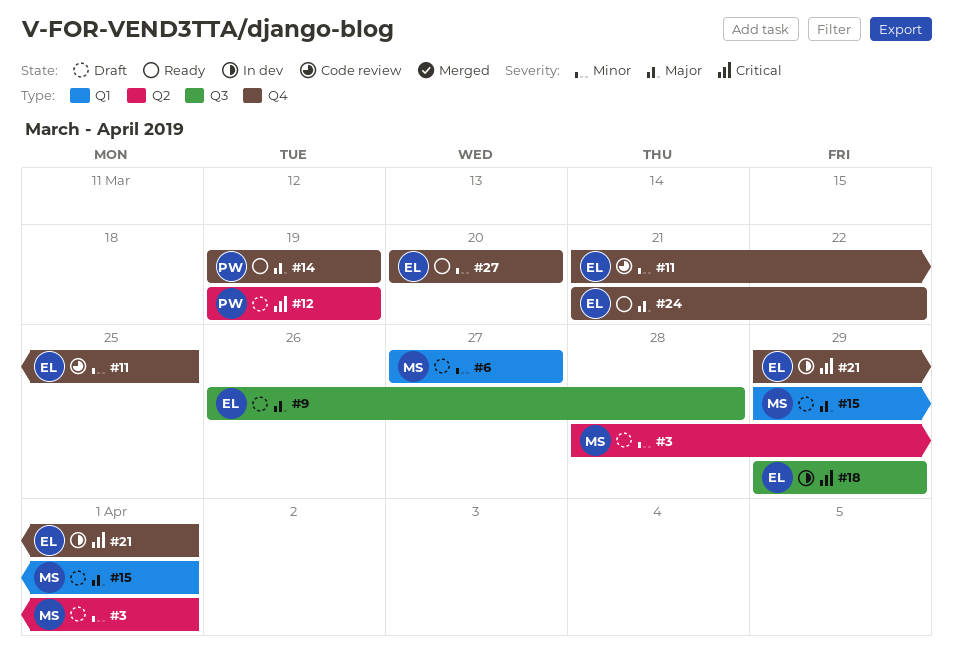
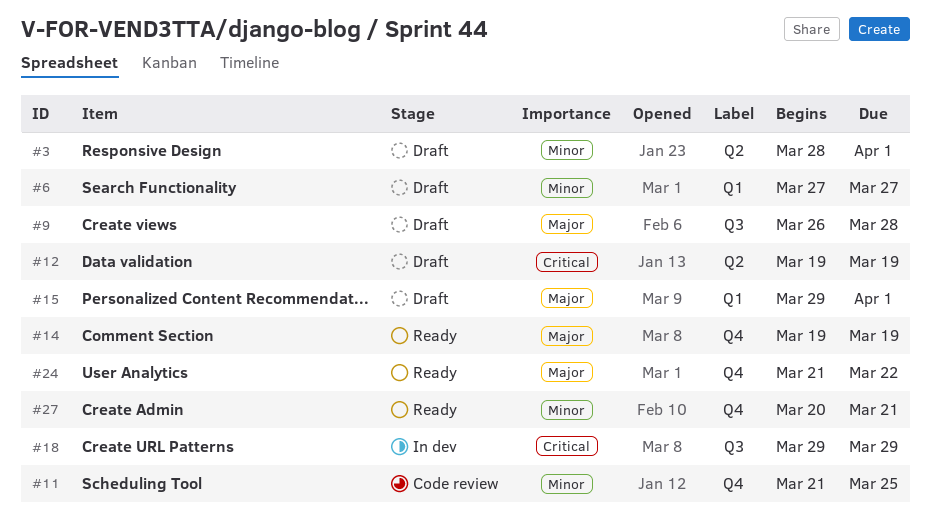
#21: present -> none
#27, due: Mar 20 -> Mar 21

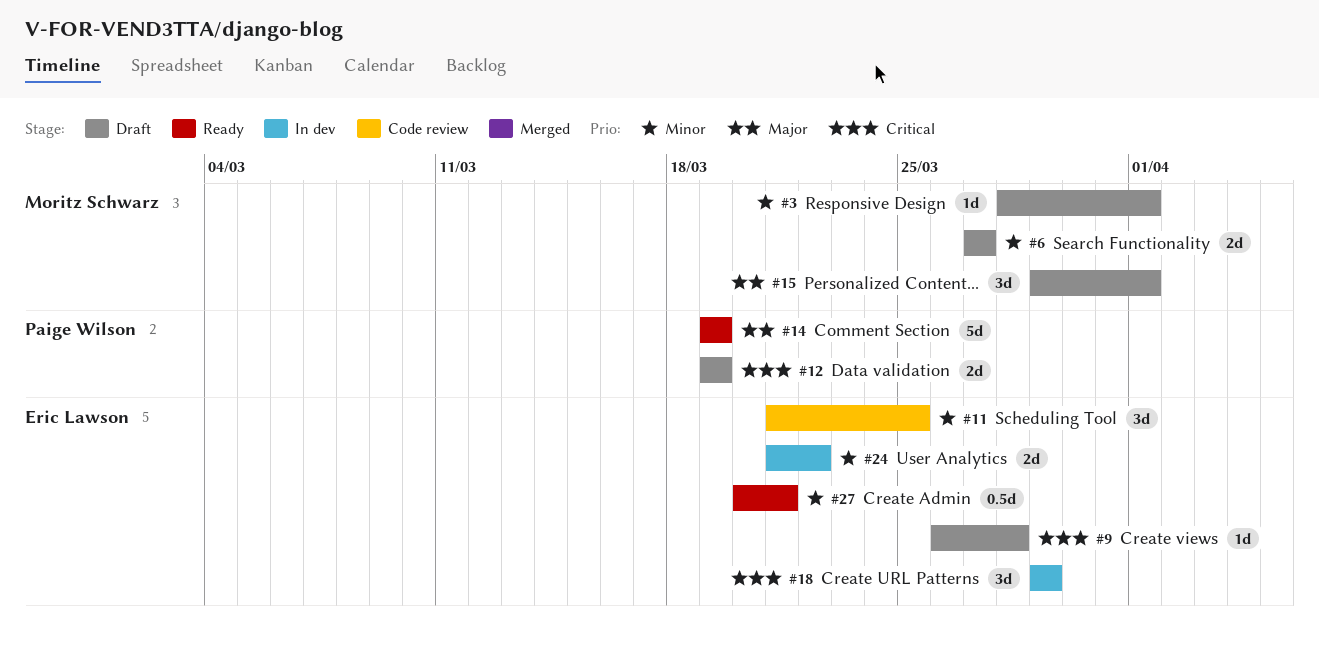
#9, priority: Major -> Critical
#24, status: Ready -> In dev
#24, priority: Major -> Minor

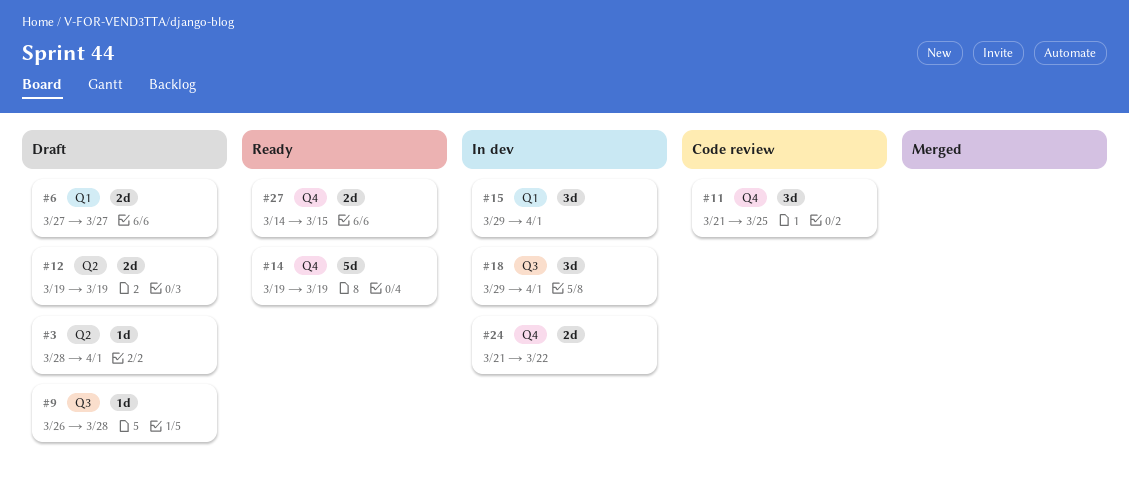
#15, status: Draft -> In dev
#18, due: Mar 29 -> Apr 1
#27, estimate: 0.5d -> 2d
#27, start: Mar 20 -> Mar 14
#27, due: Mar 21 -> Mar 15

